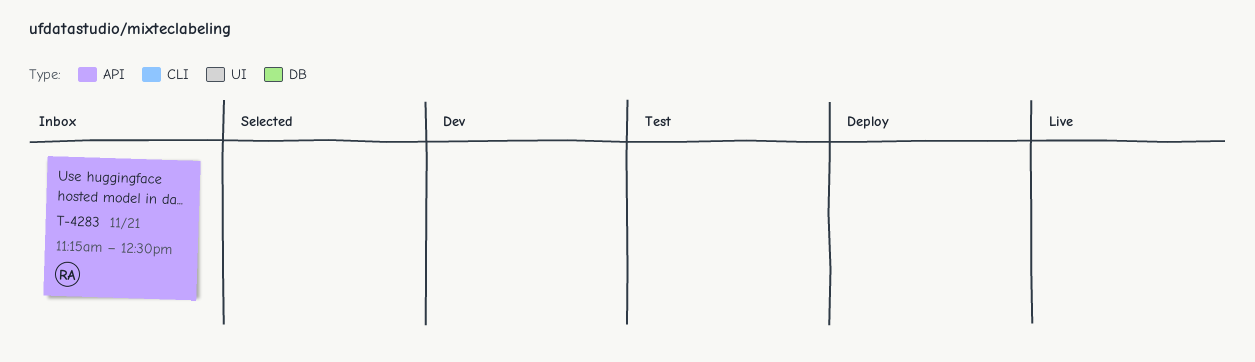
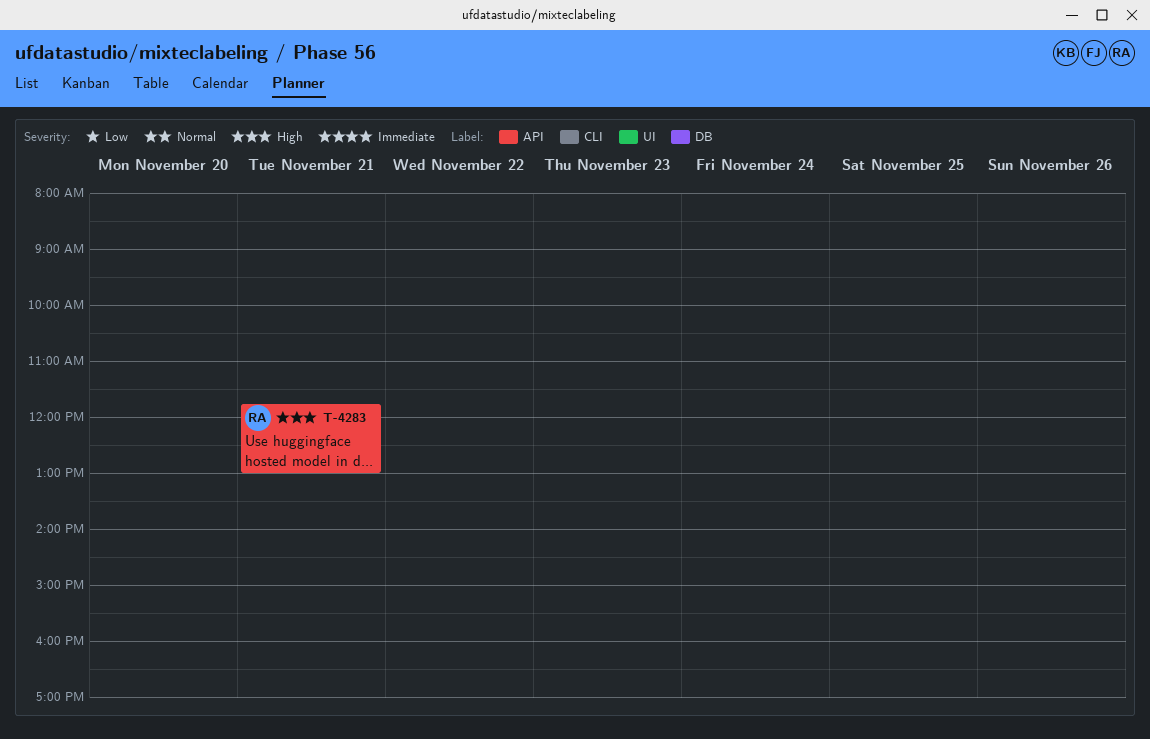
T-4283, begins: 11:15 -> 11:45
T-4283, ends: 12:30 -> 13:00

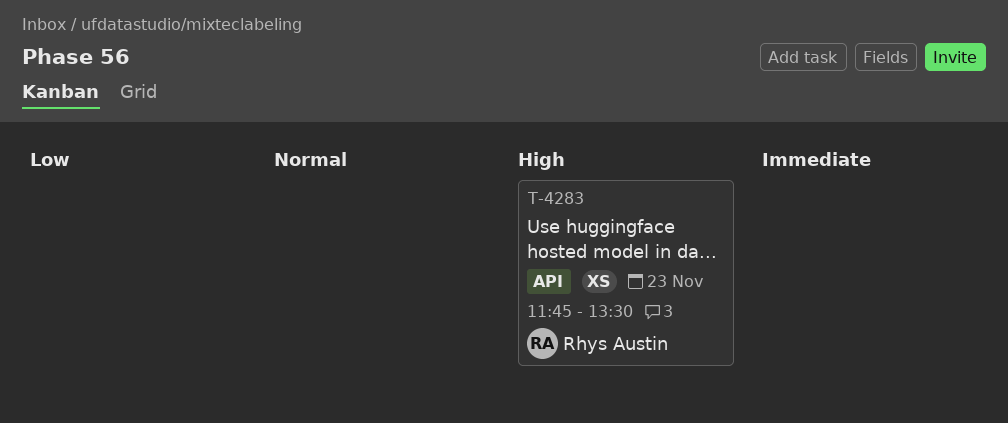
T-4283, day: Nov 21 -> Nov 23
T-4283, ends: 13:00 -> 13:30

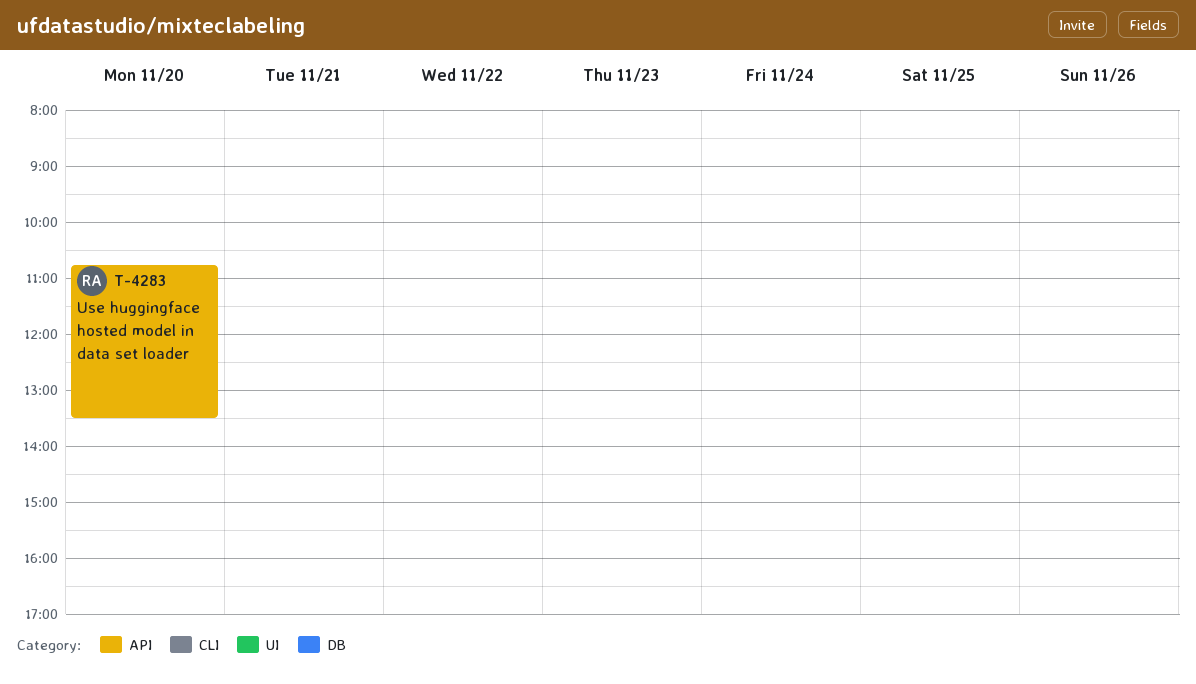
T-4283, day: Nov 23 -> Nov 20
T-4283, begins: 11:45 -> 10:45

